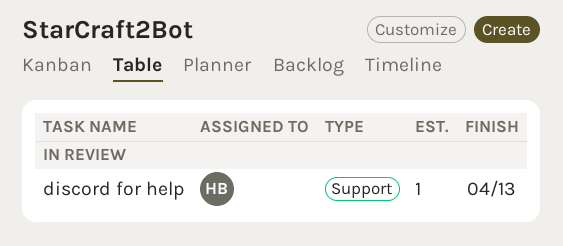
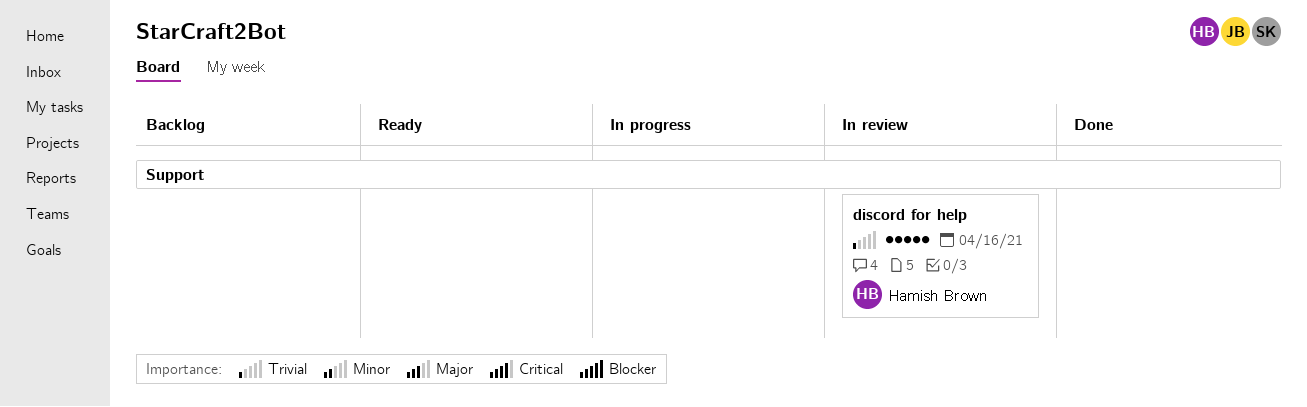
discord for help, estimate: 1 -> 5
discord for help, due: Apr 13 -> Apr 16

